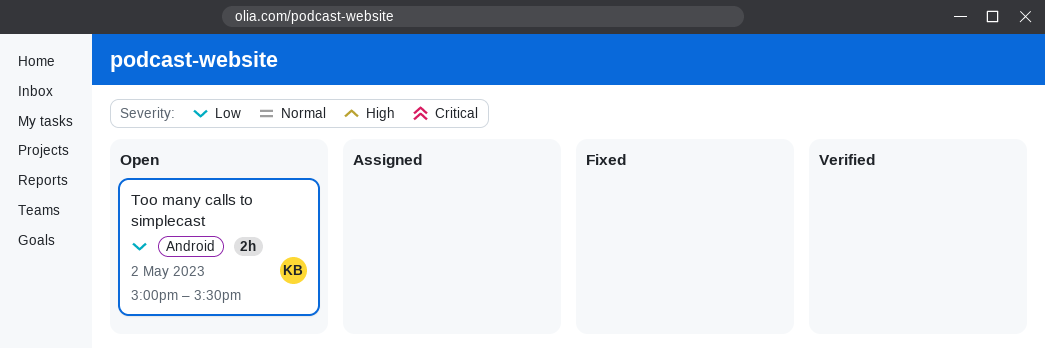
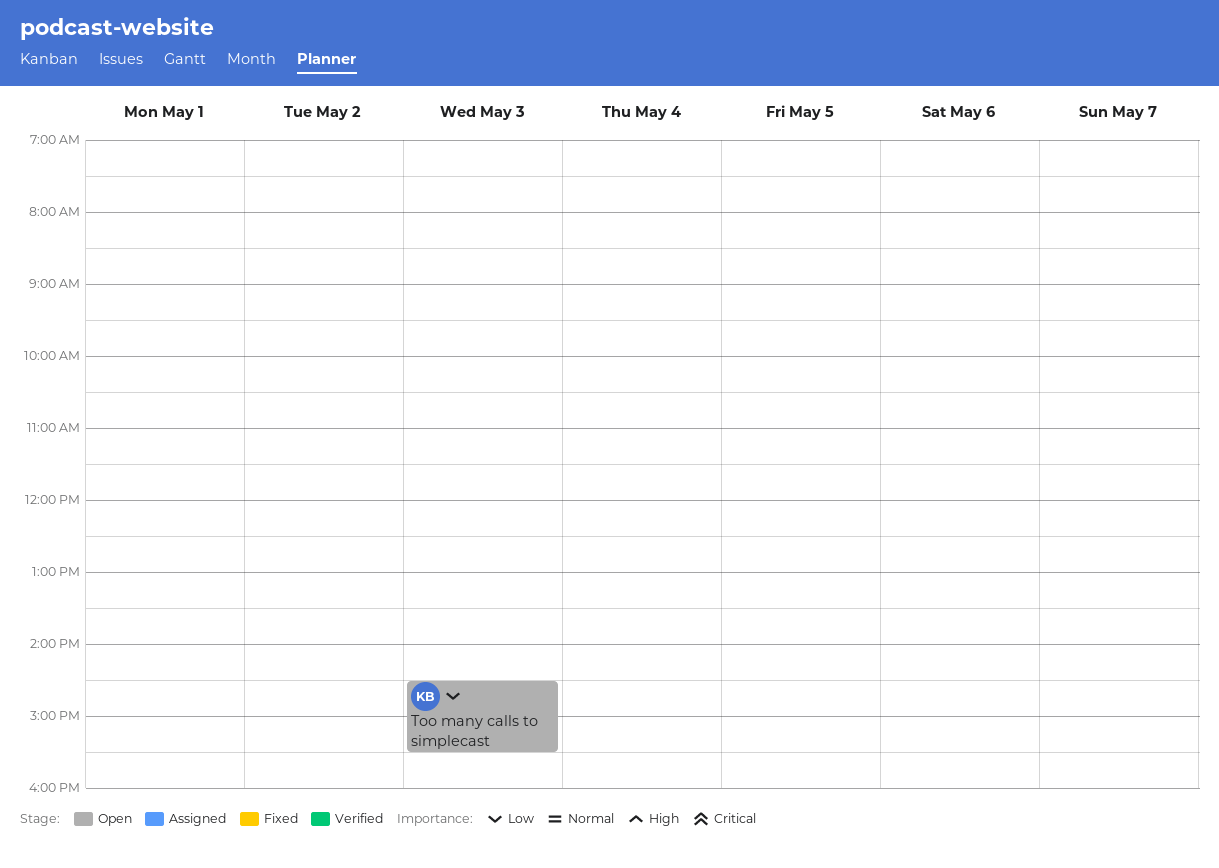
Too many calls to simplecast, day: May 2 -> May 3
Too many calls to simplecast, begins: 15:00 -> 14:30

